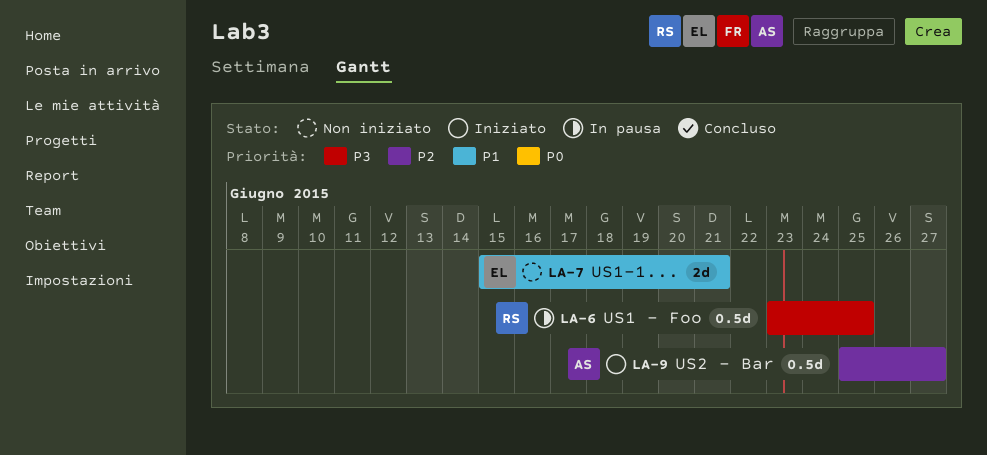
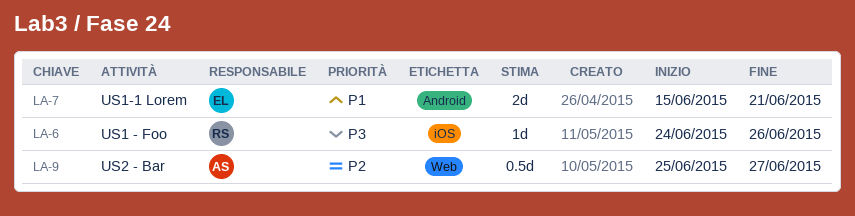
LA-6, estimate: 0.5d -> 1d
LA-6, start: Jun 23 -> Jun 24
LA-6, due: Jun 25 -> Jun 26

